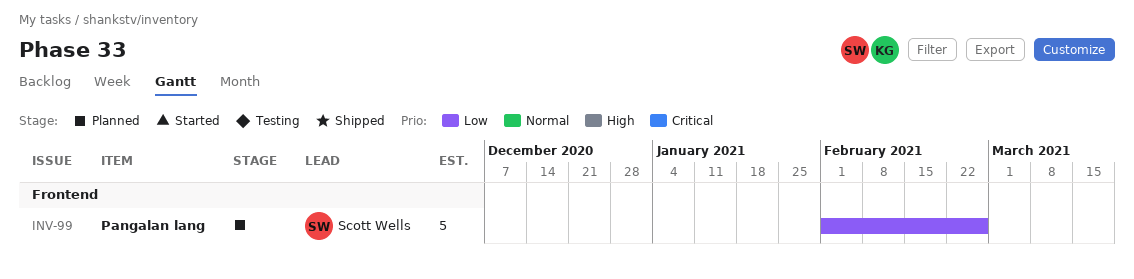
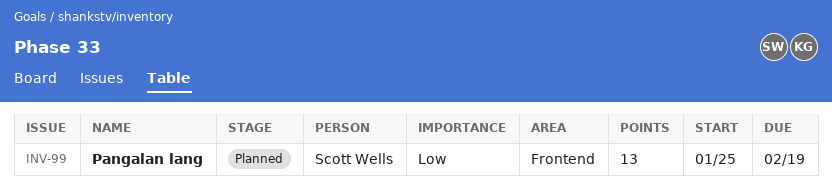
INV-99, estimate: 5 -> 13
INV-99, start: Feb 1 -> Jan 25
INV-99, due: Feb 26 -> Feb 19

